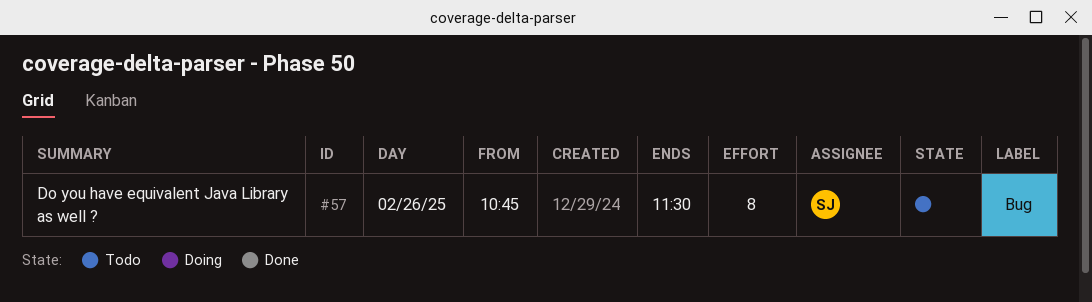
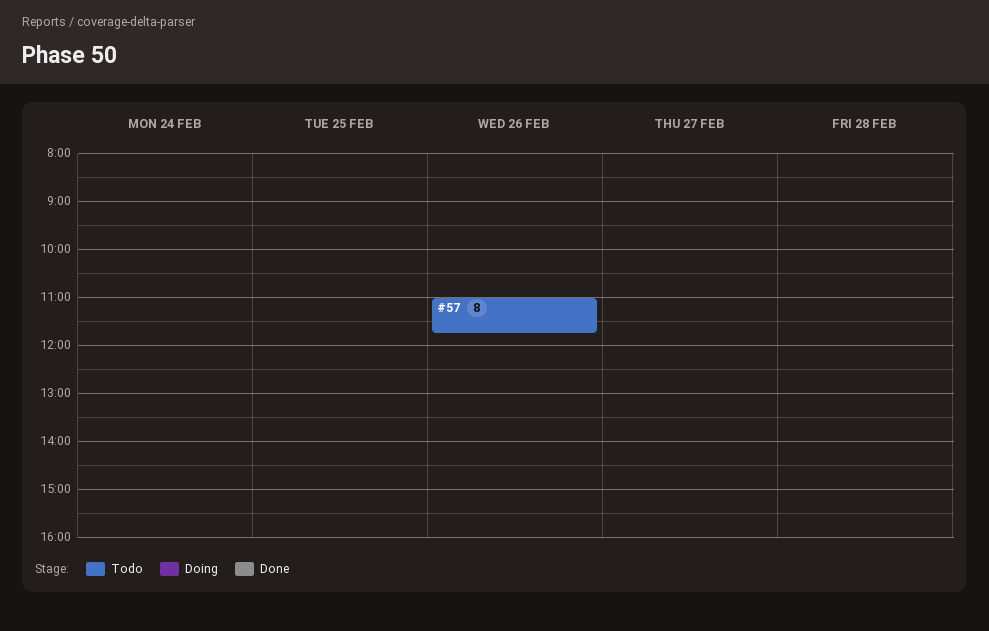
#57, begins: 10:45 -> 11:00
#57, ends: 11:30 -> 11:45

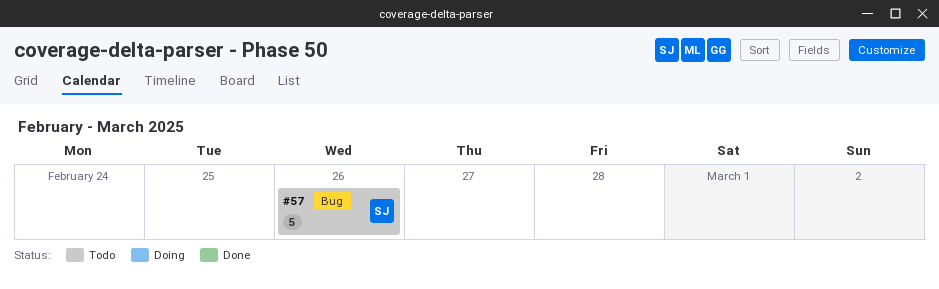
#57, estimate: 8 -> 5

